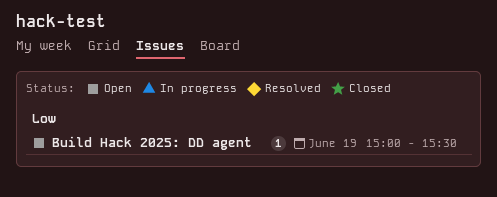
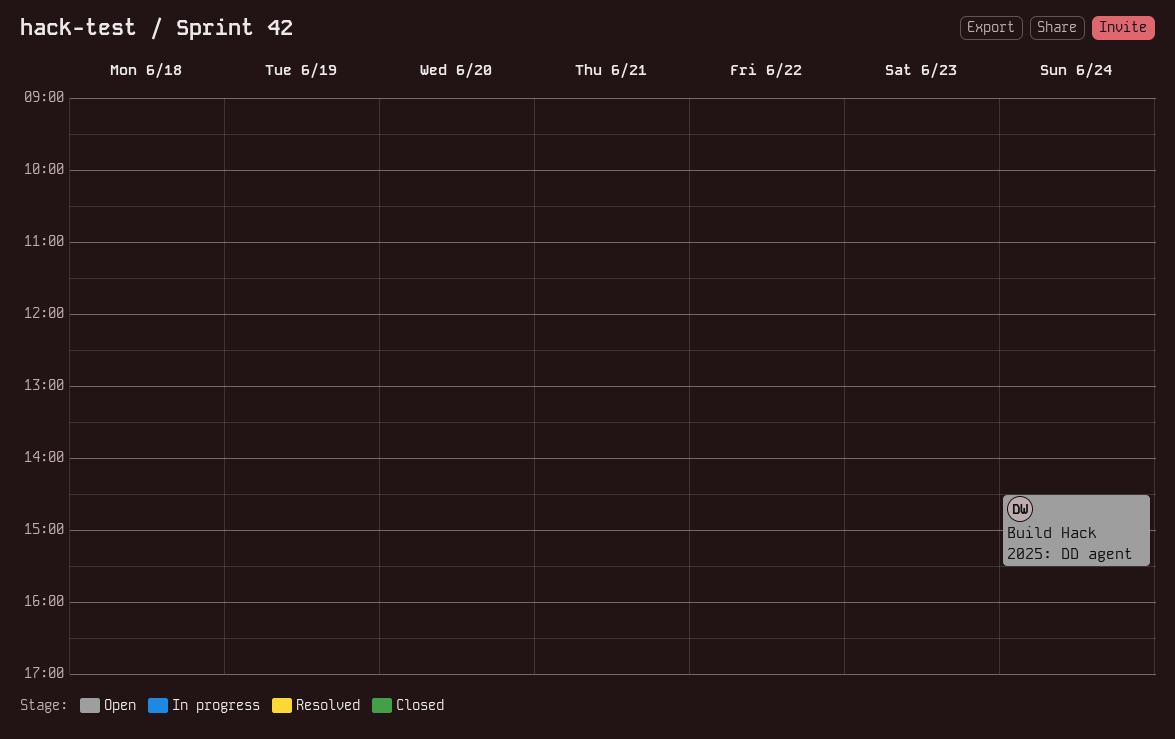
Build Hack 2025: DD agent, day: Jun 19 -> Jun 24
Build Hack 2025: DD agent, begins: 15:00 -> 14:30

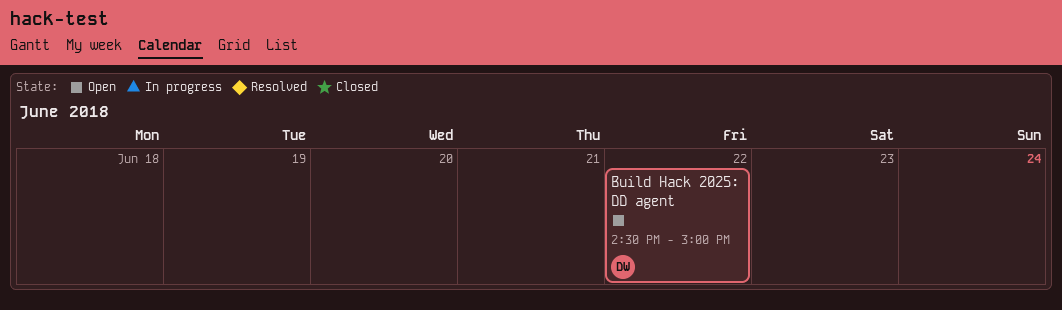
Build Hack 2025: DD agent, day: Jun 24 -> Jun 22
Build Hack 2025: DD agent, ends: 15:30 -> 15:00

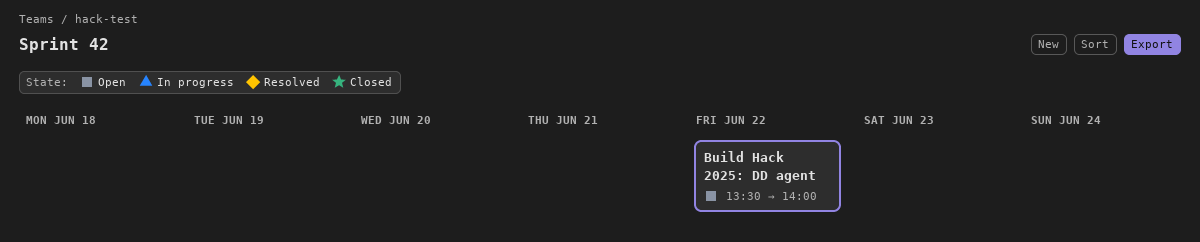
Build Hack 2025: DD agent, begins: 14:30 -> 13:30
Build Hack 2025: DD agent, ends: 15:00 -> 14:00

